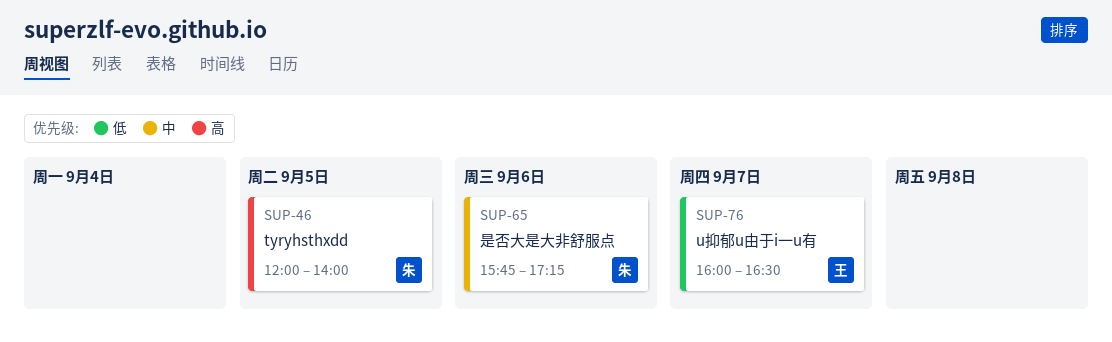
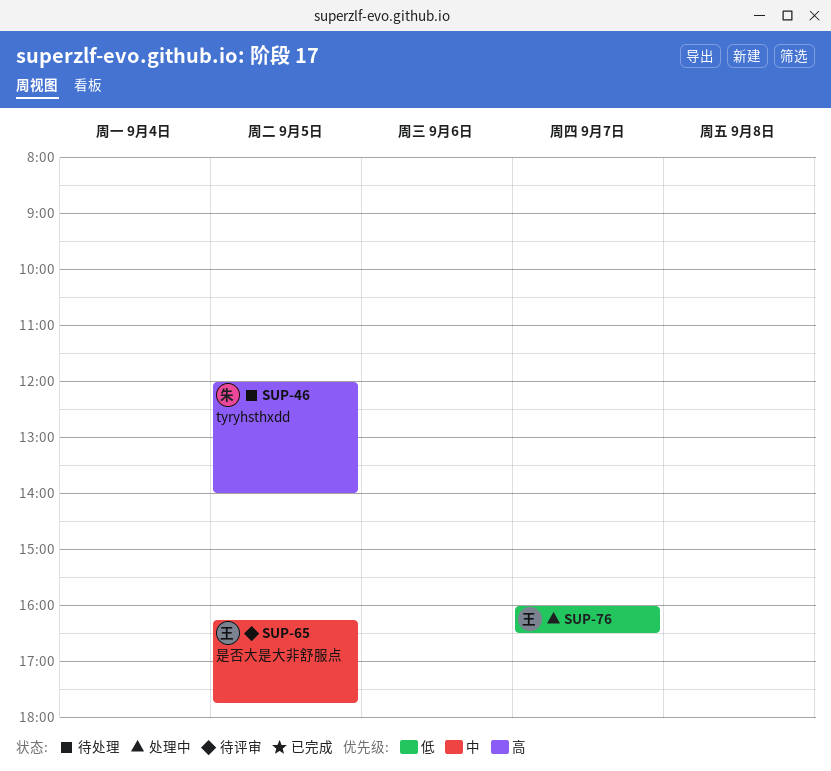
SUP-65, owner: 朱 -> 王
SUP-65, day: Sep 6 -> Sep 5
SUP-65, begins: 15:45 -> 16:15
SUP-65, ends: 17:15 -> 17:45

